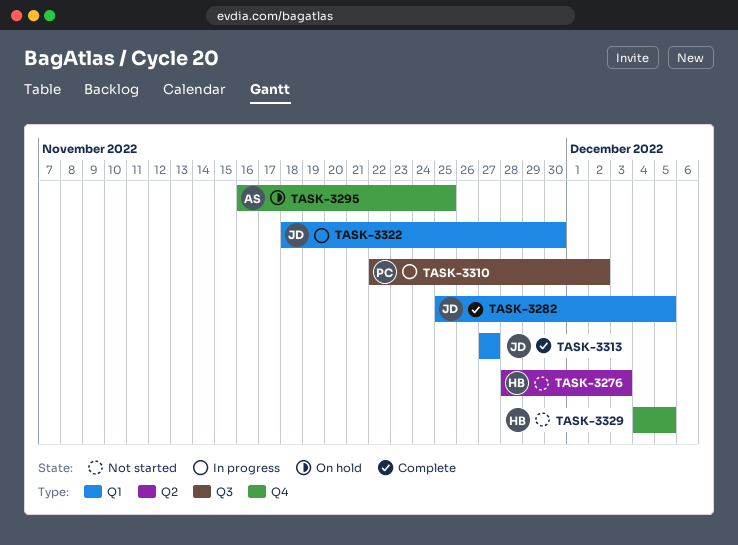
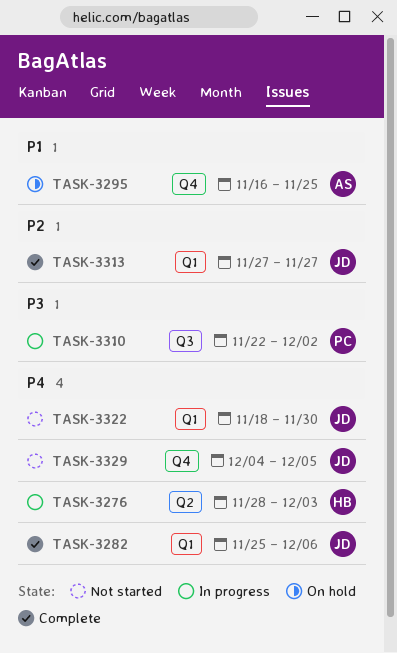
TASK-3276, status: Not started -> In progress
TASK-3282, due: Dec 5 -> Dec 6
TASK-3322, status: In progress -> Not started
TASK-3329, owner: HB -> JD

